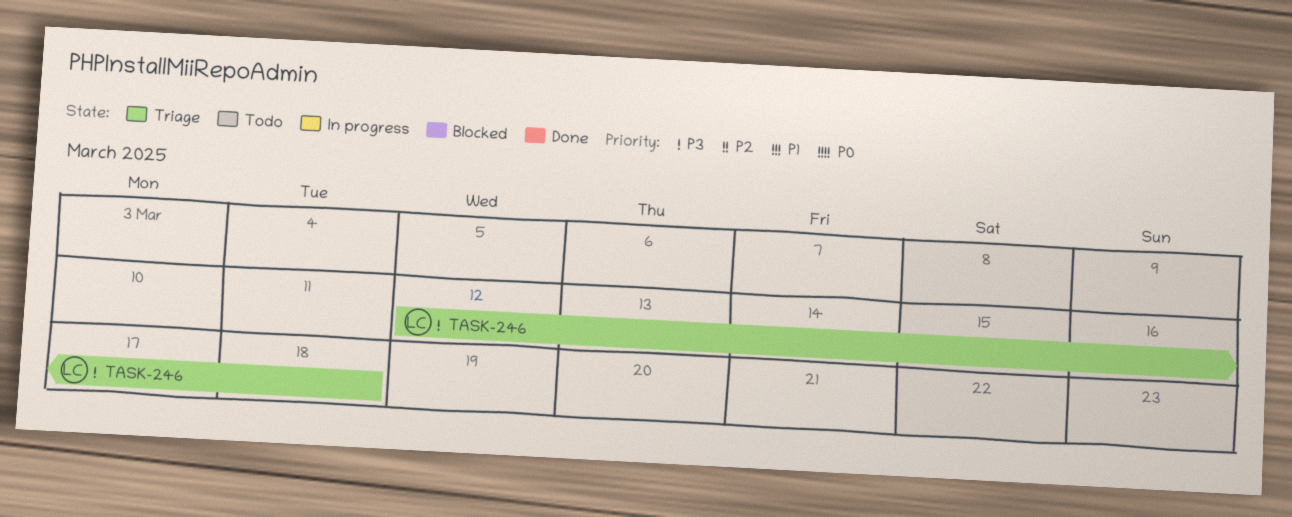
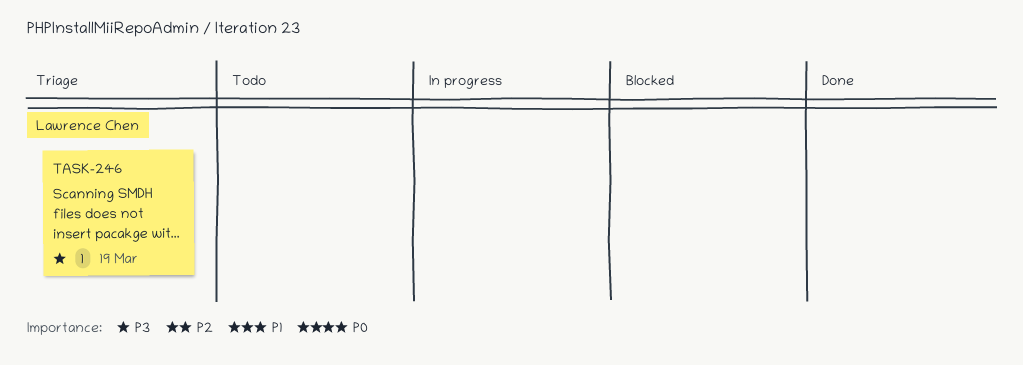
TASK-246, due: Mar 18 -> Mar 19

